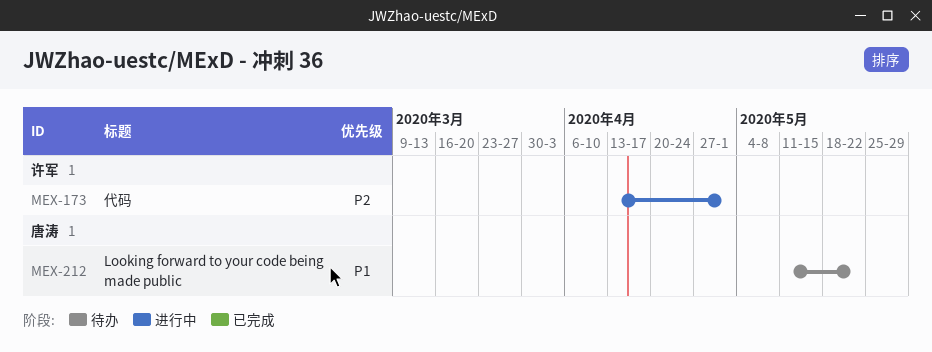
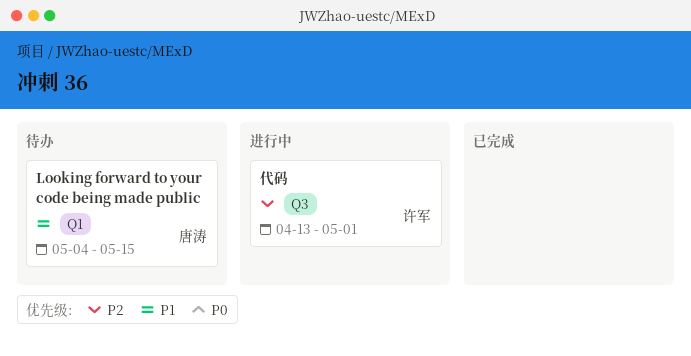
Looking forward to your code being made public, start: May 11 -> May 4
Looking forward to your code being made public, due: May 22 -> May 15

